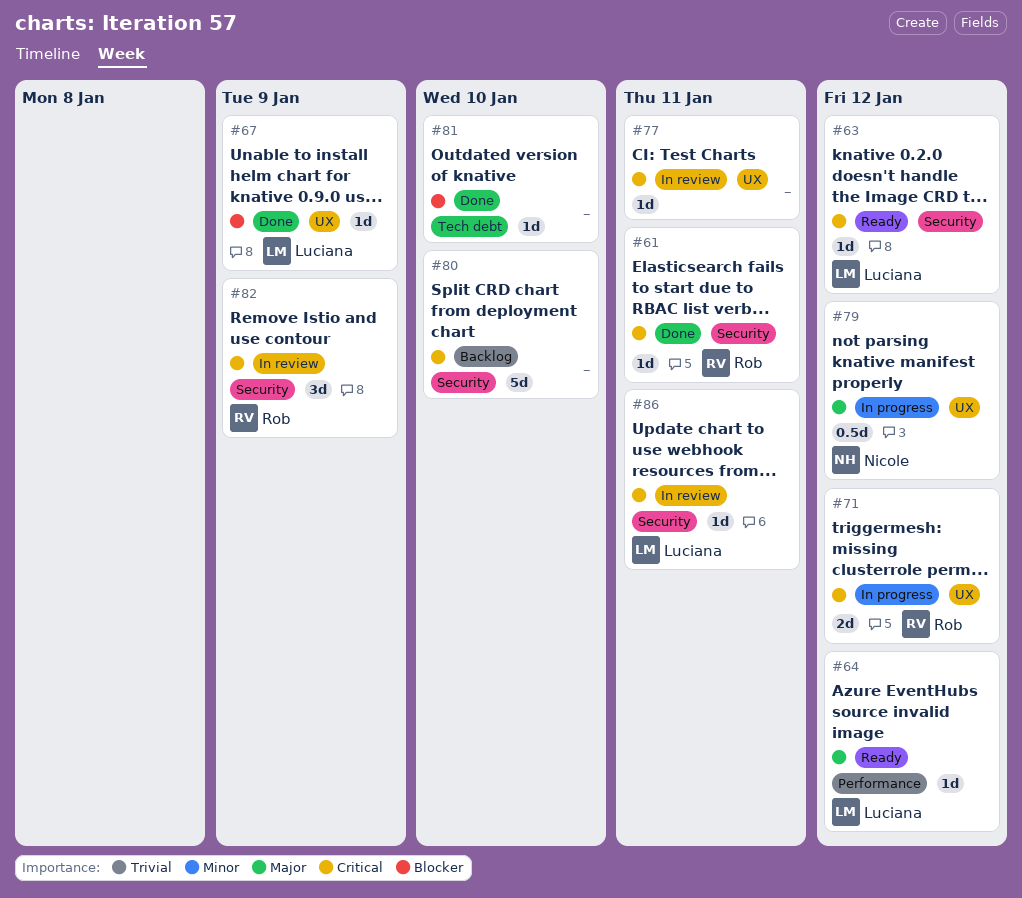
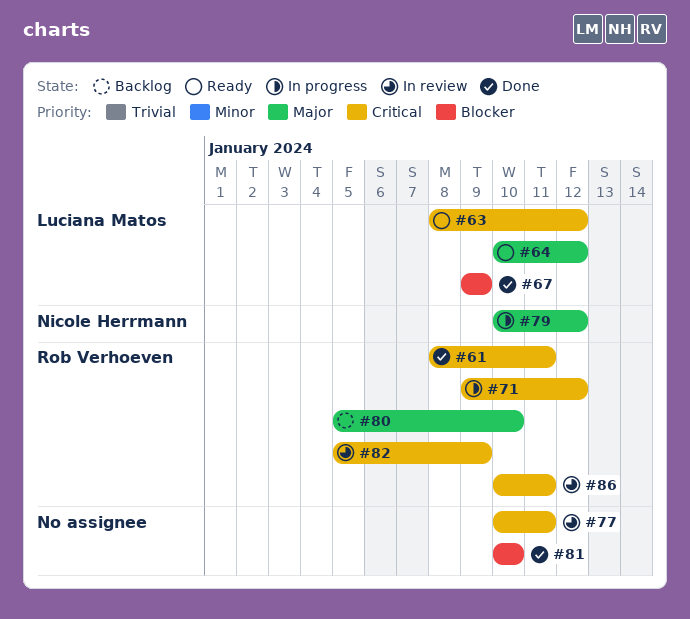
#80, owner: none -> Rob Verhoeven
#80, priority: Critical -> Major
#86, owner: Luciana Matos -> Rob Verhoeven

